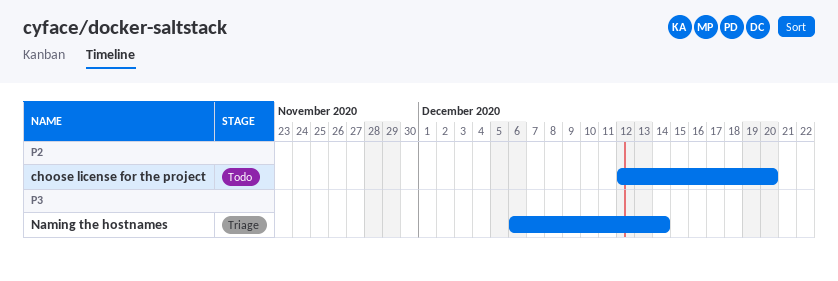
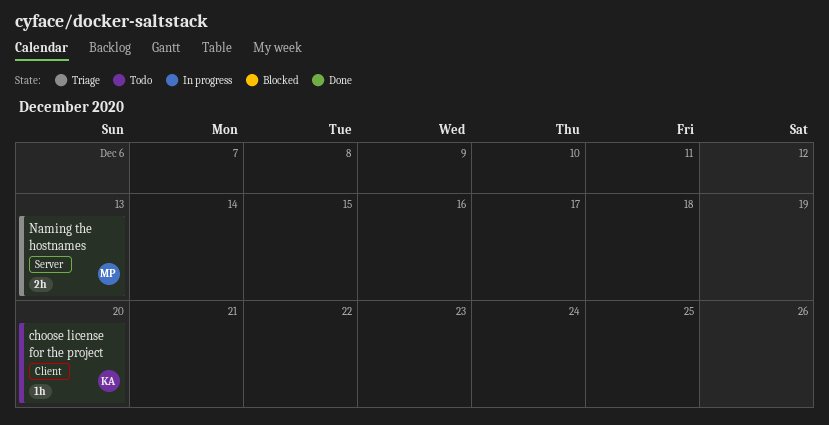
Naming the hostnames, due: Dec 14 -> Dec 13

